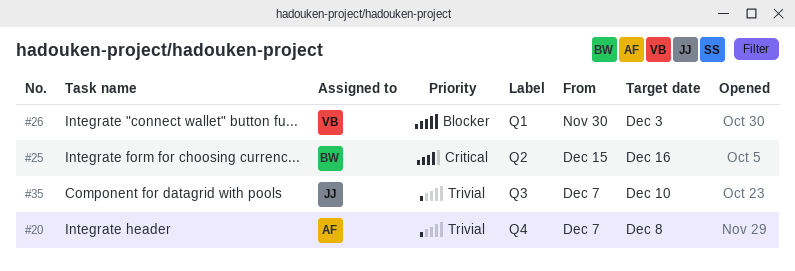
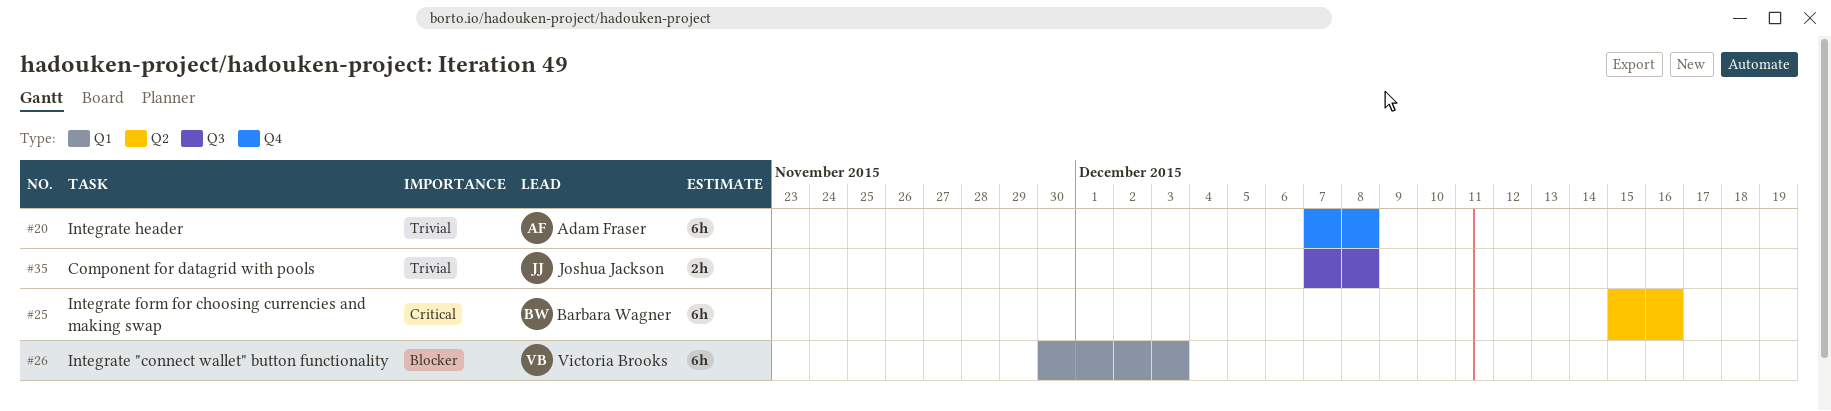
#35, due: Dec 10 -> Dec 8

